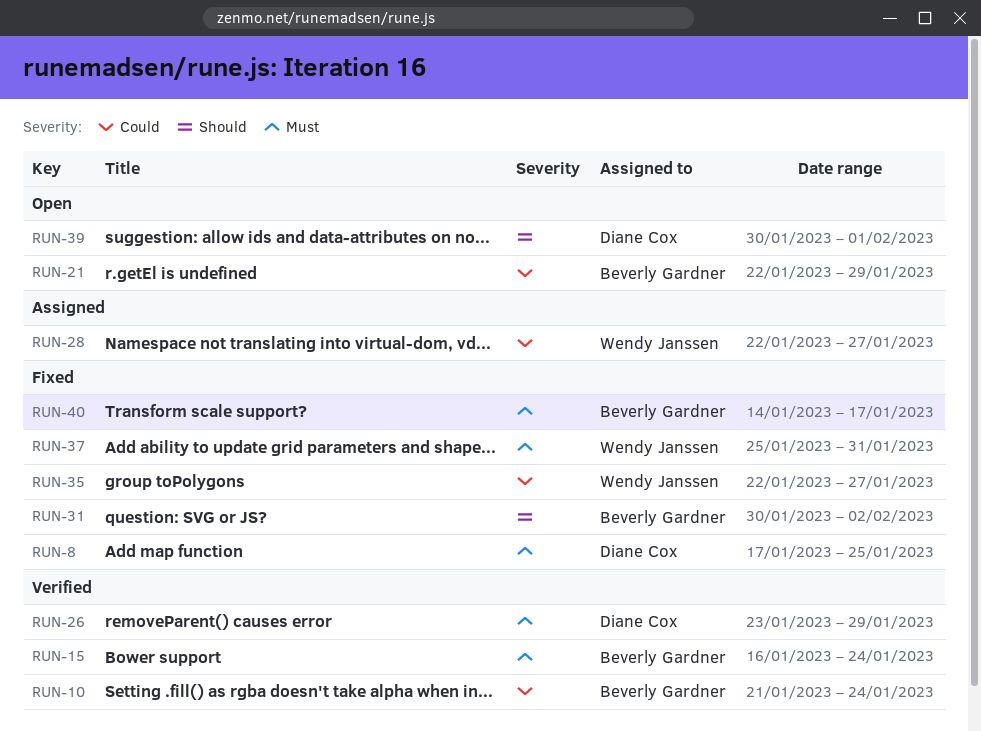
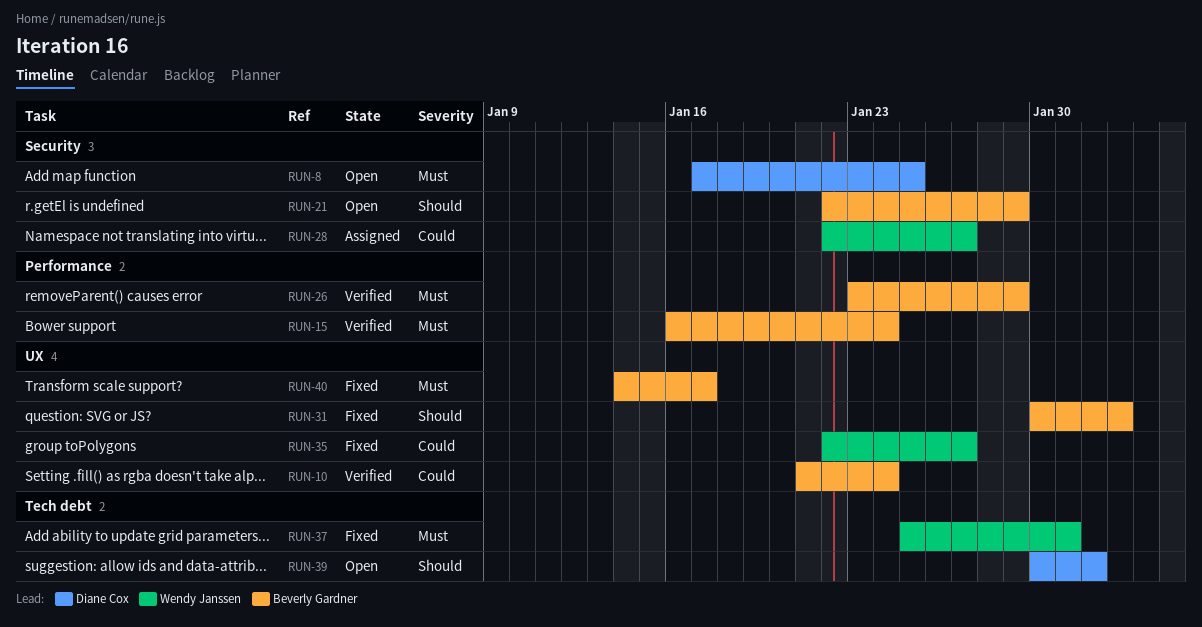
RUN-8, status: Fixed -> Open
RUN-21, priority: Could -> Should
RUN-26, owner: Diane Cox -> Beverly Gardner

